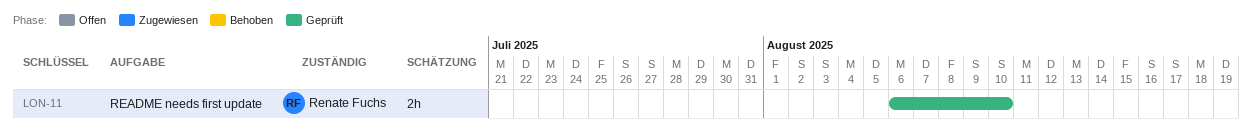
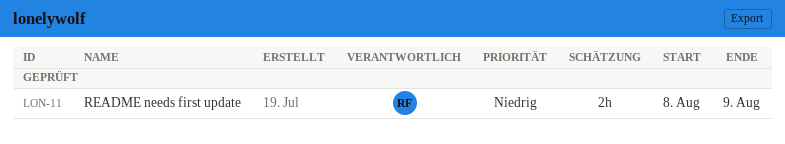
LON-11, start: Aug 6 -> Aug 8
LON-11, due: Aug 10 -> Aug 9

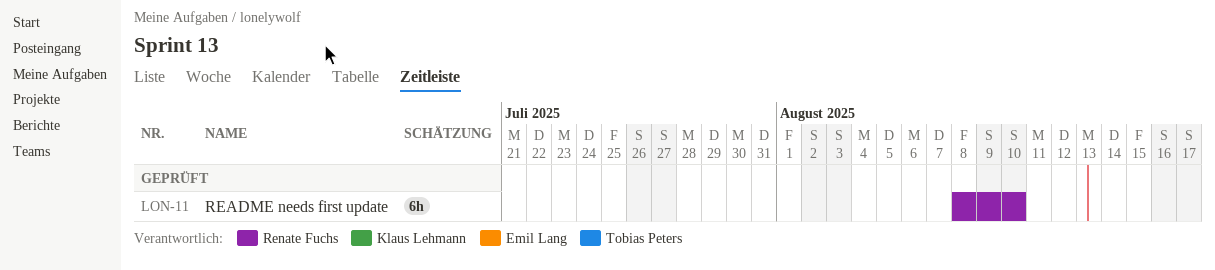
LON-11, estimate: 2h -> 6h
LON-11, due: Aug 9 -> Aug 10

